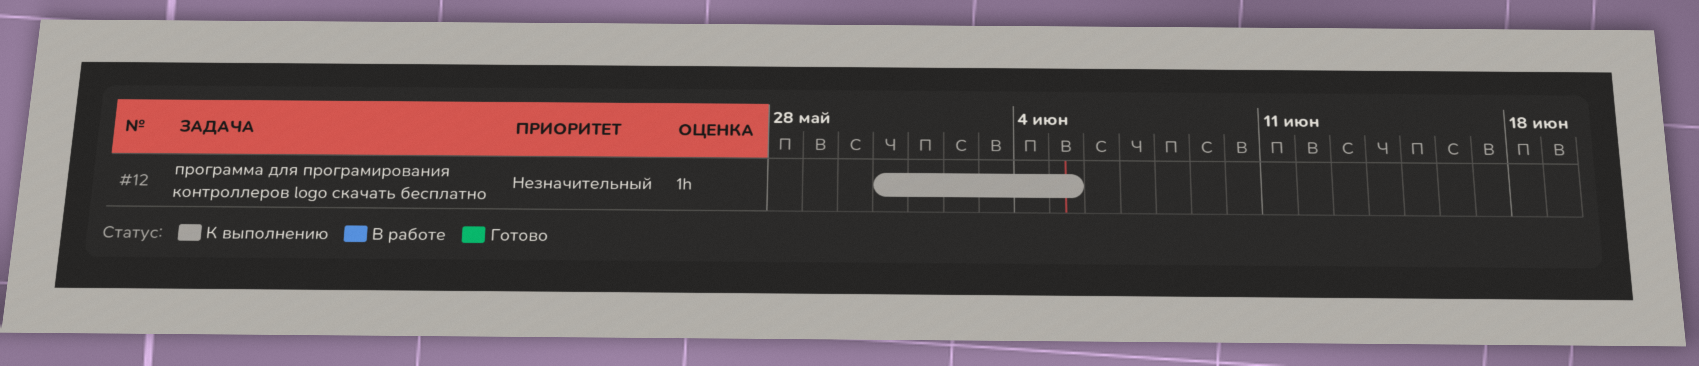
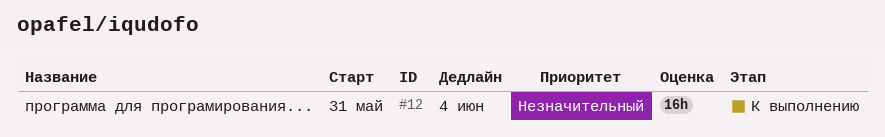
#12, estimate: 1h -> 16h
#12, due: Jun 5 -> Jun 4

